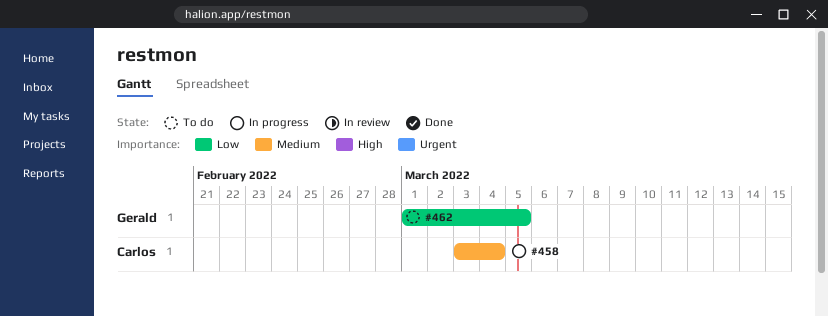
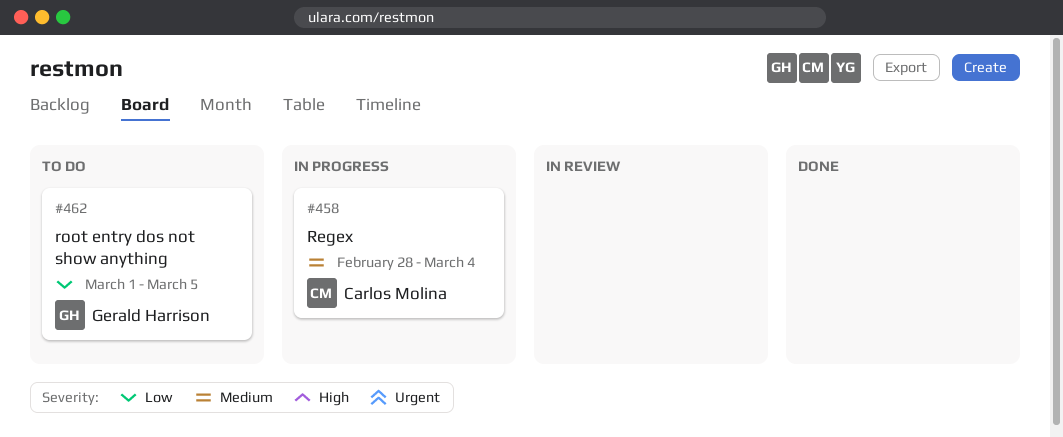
#458, start: Mar 3 -> Feb 28

